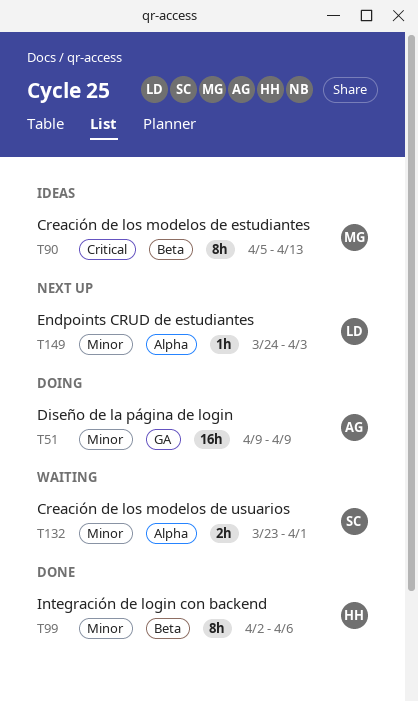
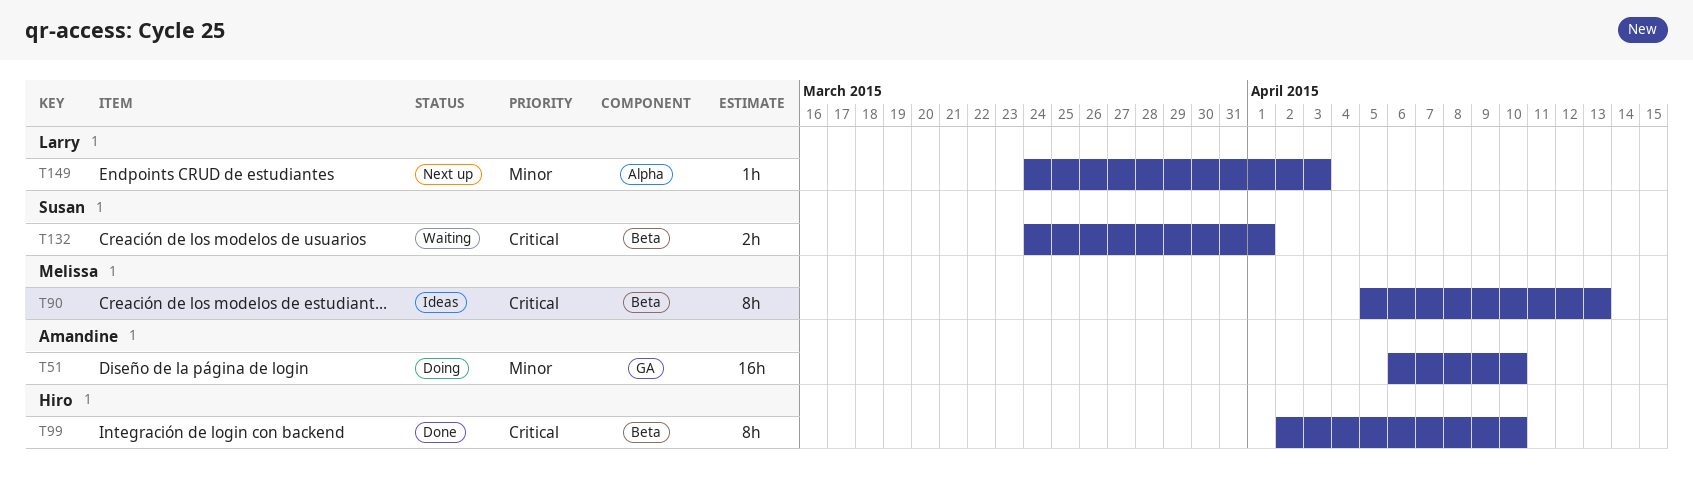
T51, start: Apr 9 -> Apr 6
T51, due: Apr 9 -> Apr 10
T99, priority: Minor -> Critical
T99, due: Apr 6 -> Apr 10
T132, priority: Minor -> Critical
T132, label: Alpha -> Beta
T132, start: Mar 23 -> Mar 24

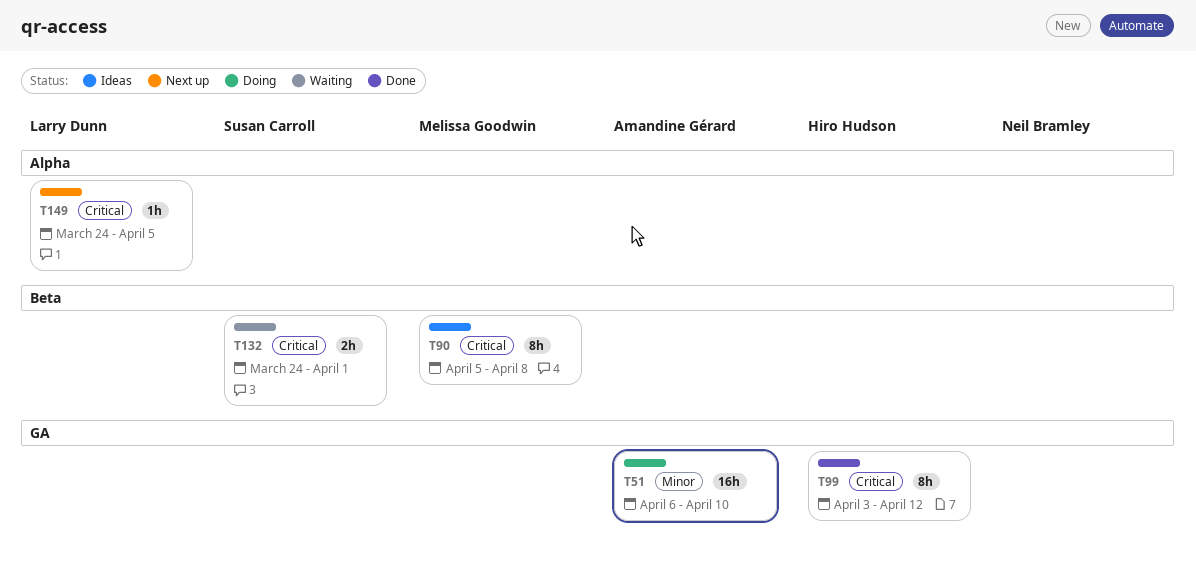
T90, due: Apr 13 -> Apr 8
T99, label: Beta -> GA
T99, start: Apr 2 -> Apr 3
T99, due: Apr 10 -> Apr 12
T149, priority: Minor -> Critical
T149, due: Apr 3 -> Apr 5

